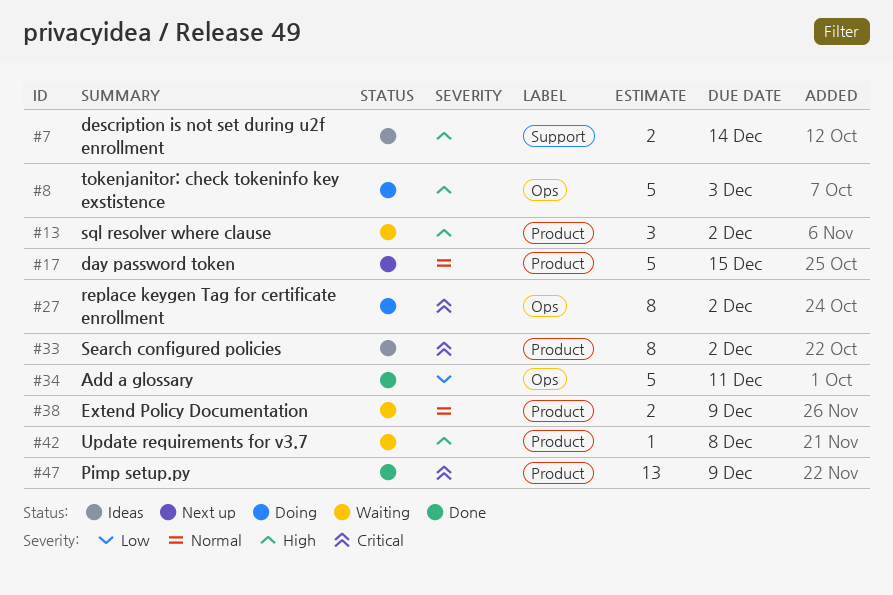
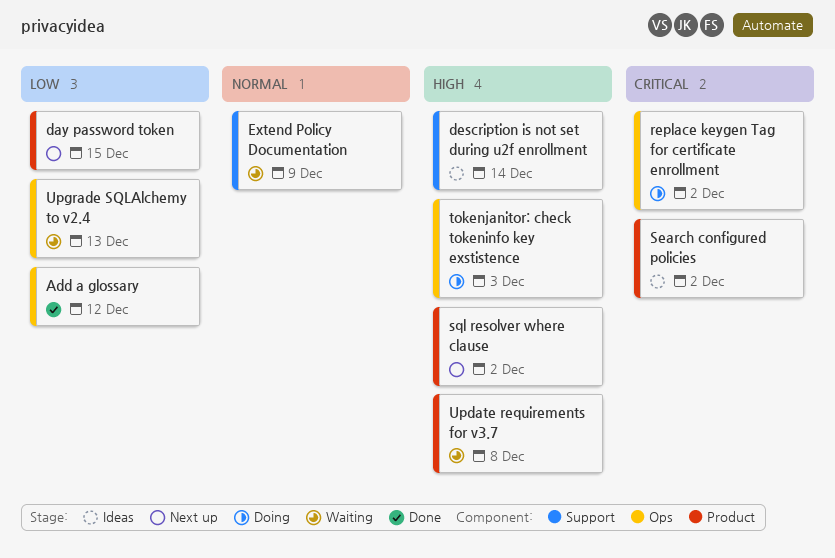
Add a glossary, due: Dec 11 -> Dec 12
day password token, priority: Normal -> Low
Extend Policy Documentation, label: Product -> Support
Pimp setup.py: present -> none
sql resolver where clause, status: Waiting -> Next up
Upgrade SQLAlchemy to v2.4: none -> present

